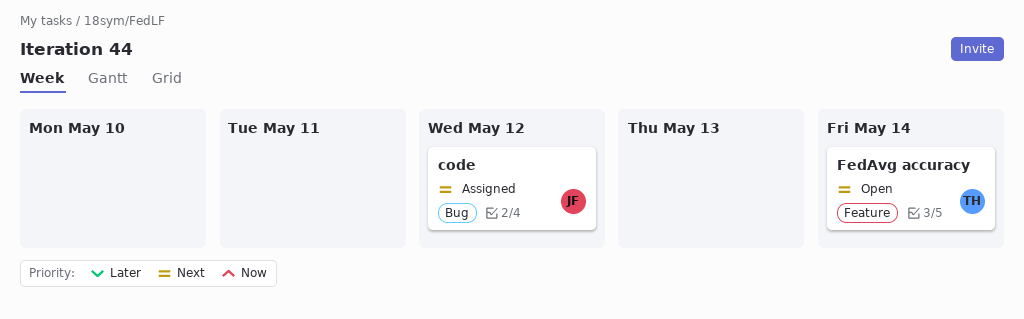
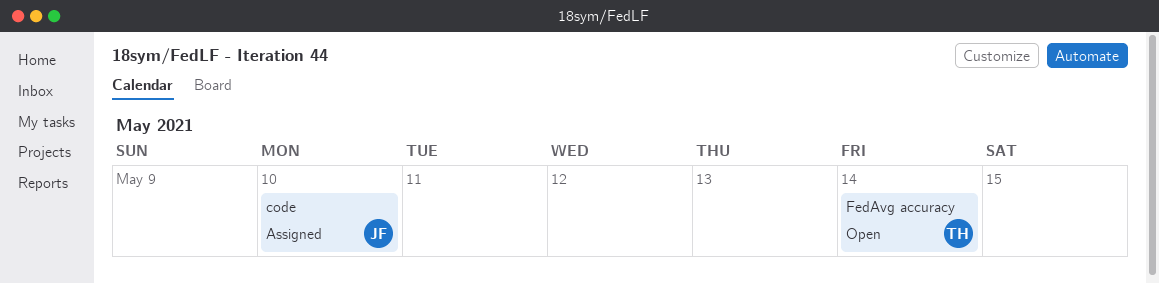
code, due: May 12 -> May 10

